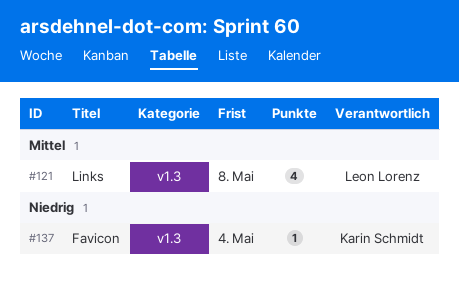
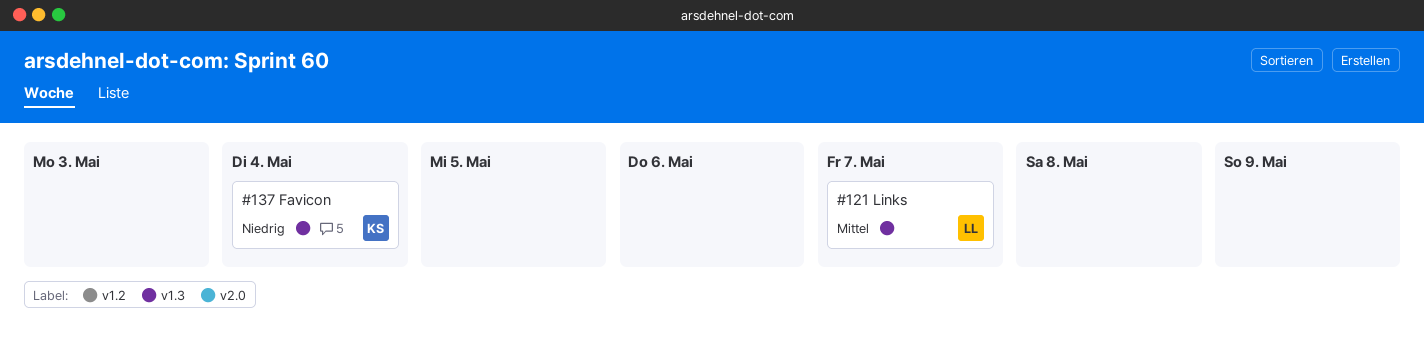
#121, due: May 8 -> May 7

